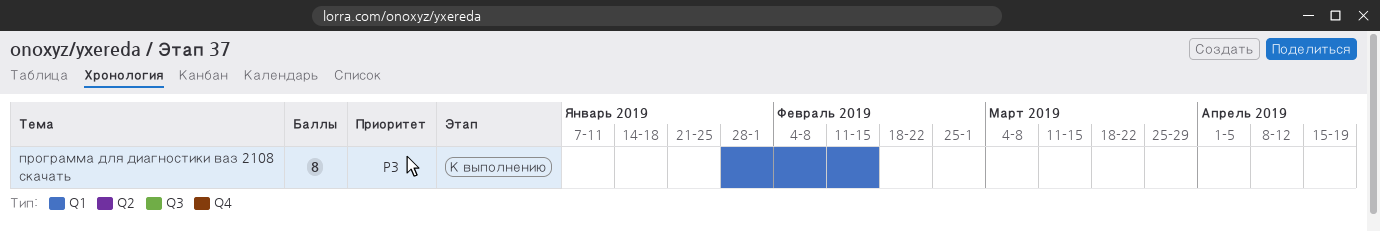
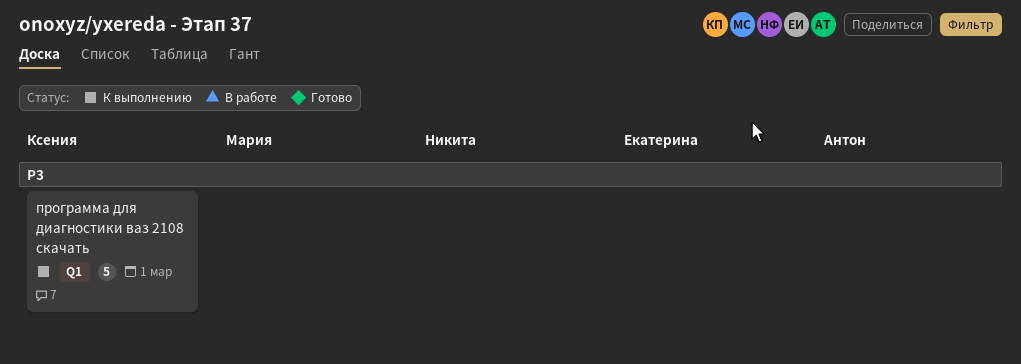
программа для диагностики ваз 2108 скачать, estimate: 8 -> 5
программа для диагностики ваз 2108 скачать, due: Feb 15 -> Mar 1

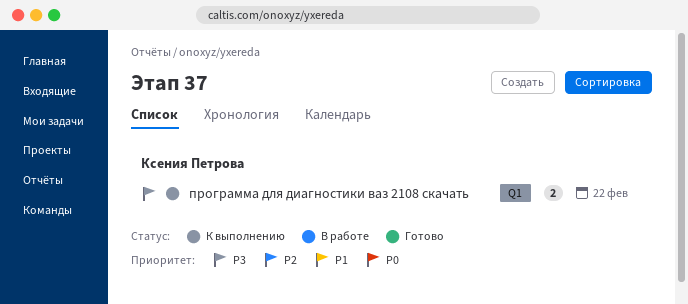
программа для диагностики ваз 2108 скачать, estimate: 5 -> 2
программа для диагностики ваз 2108 скачать, due: Mar 1 -> Feb 22

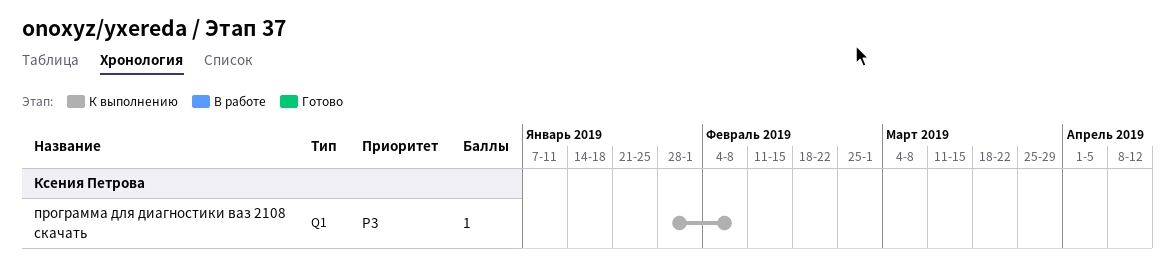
программа для диагностики ваз 2108 скачать, estimate: 2 -> 1
программа для диагностики ваз 2108 скачать, due: Feb 22 -> Feb 8

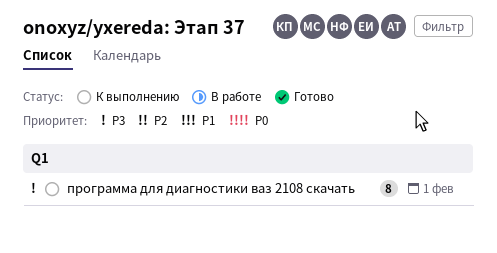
программа для диагностики ваз 2108 скачать, estimate: 1 -> 8
программа для диагностики ваз 2108 скачать, due: Feb 8 -> Feb 1

